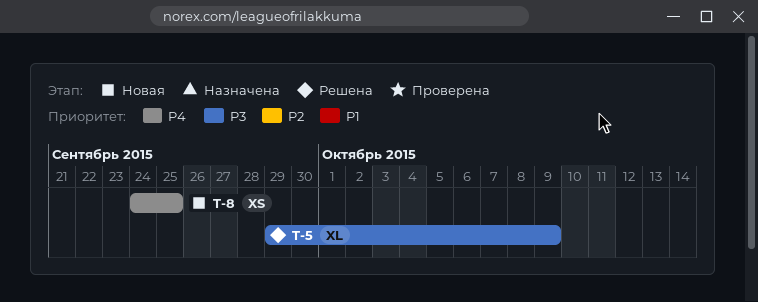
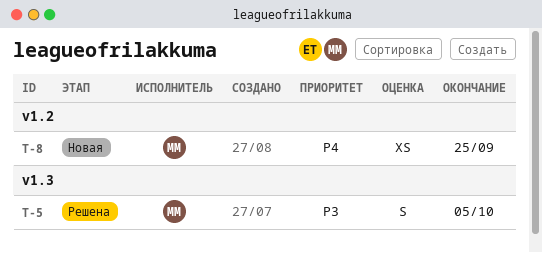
T-5, estimate: XL -> S
T-5, due: Oct 9 -> Oct 5

